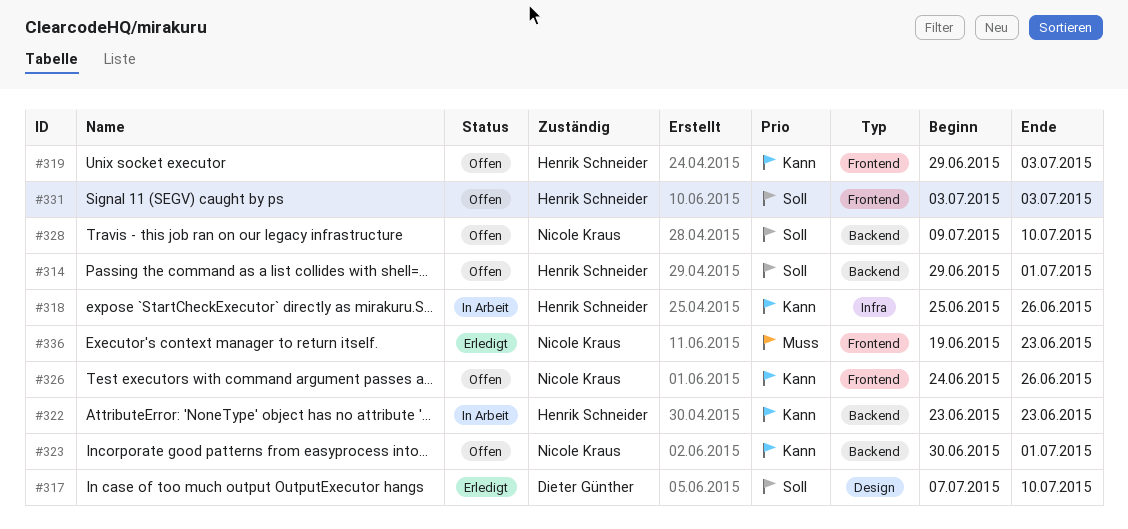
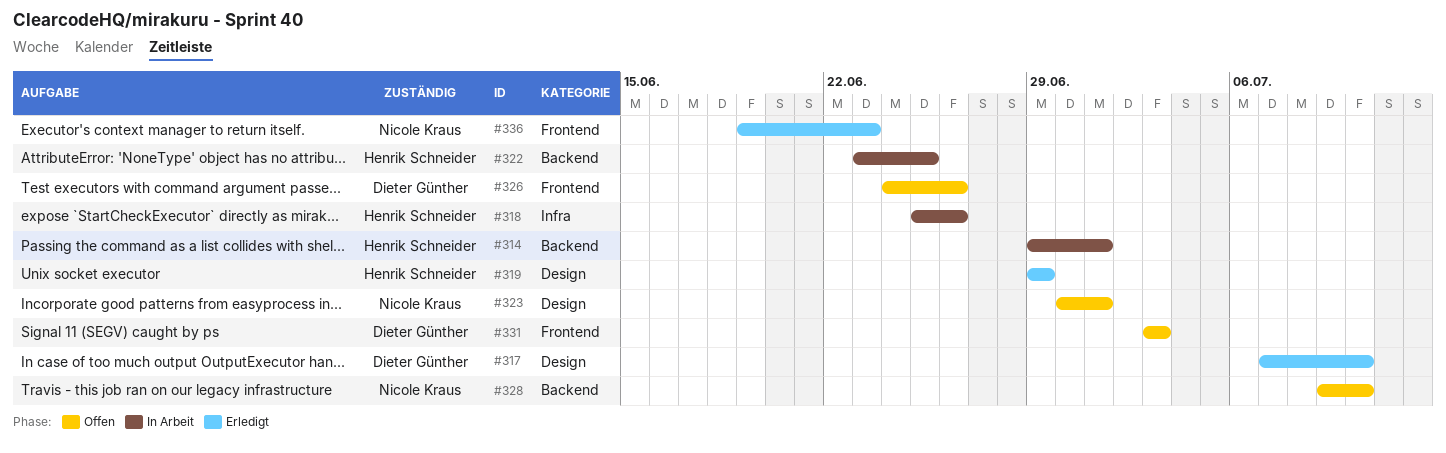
#314, status: Offen -> In Arbeit
#319, status: Offen -> Erledigt
#319, label: Frontend -> Design
#319, due: Jul 3 -> Jun 29
#322, due: Jun 23 -> Jun 25
#323, label: Backend -> Design
#326, owner: Nicole Kraus -> Dieter Günther
#331, owner: Henrik Schneider -> Dieter Günther

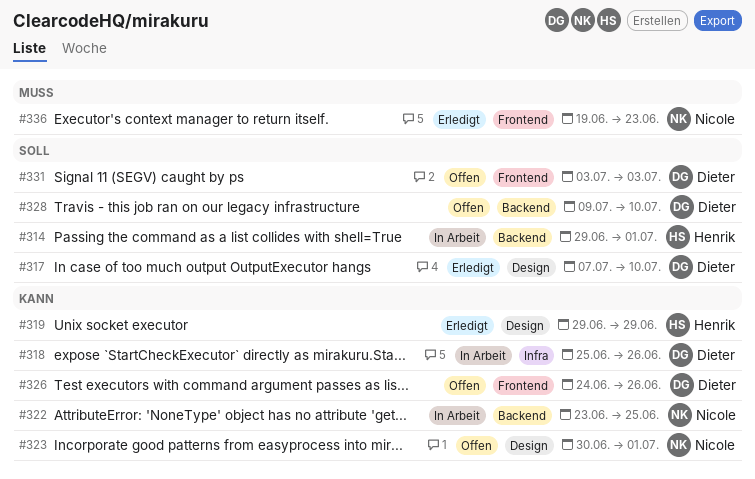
#318, owner: Henrik Schneider -> Dieter Günther
#322, owner: Henrik Schneider -> Nicole Kraus
#328, owner: Nicole Kraus -> Dieter Günther

